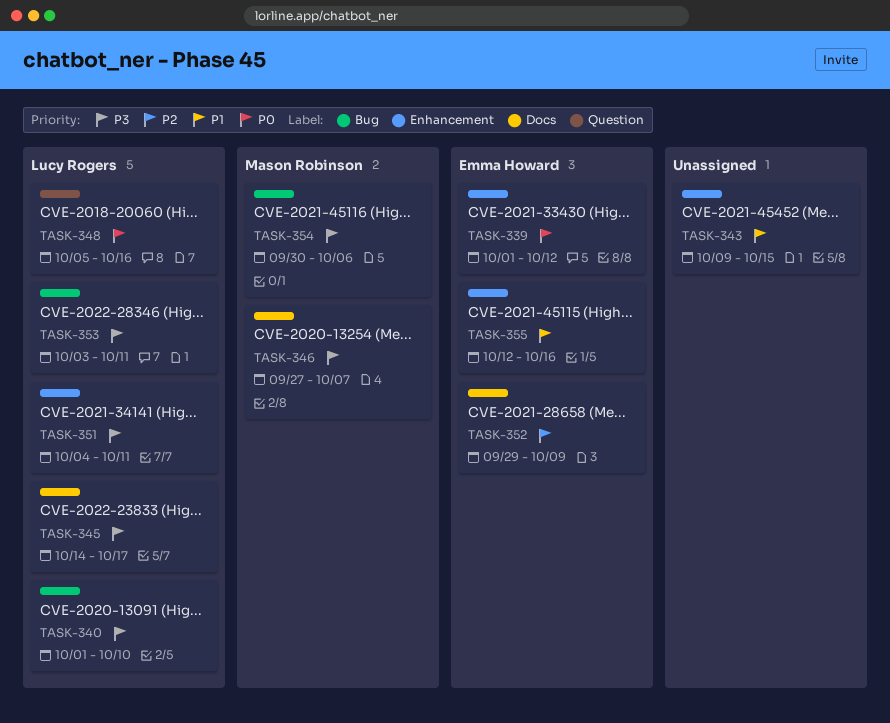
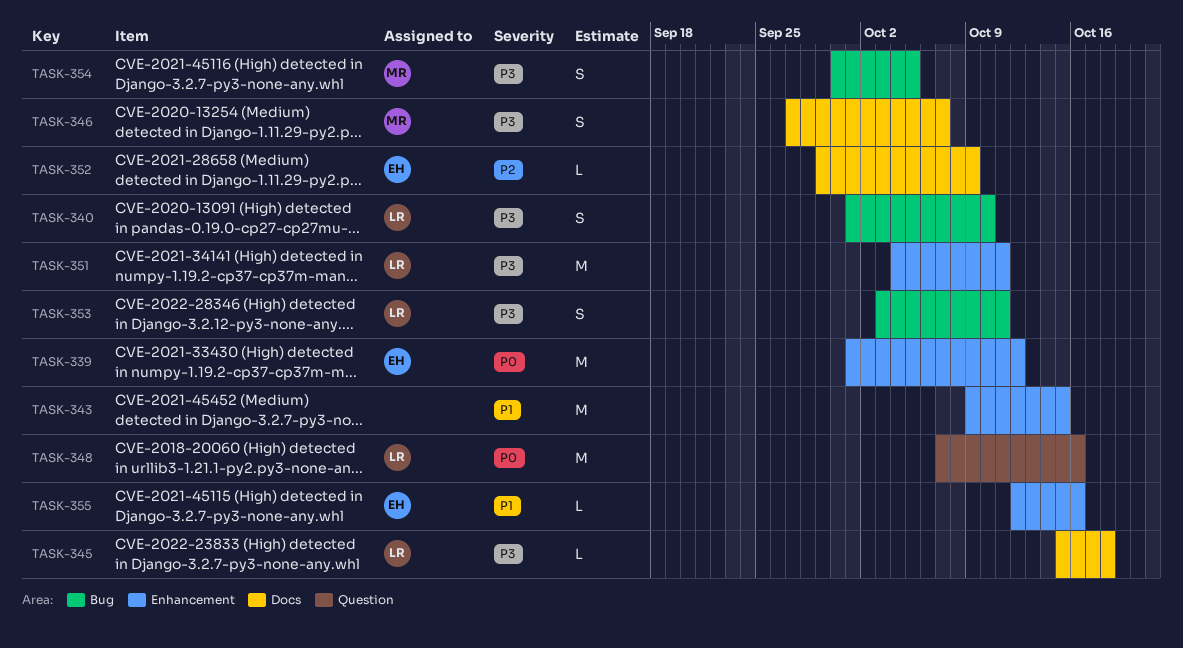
TASK-345, start: Oct 14 -> Oct 15
TASK-345, due: Oct 17 -> Oct 18
TASK-348, start: Oct 5 -> Oct 7
TASK-354, due: Oct 6 -> Oct 5

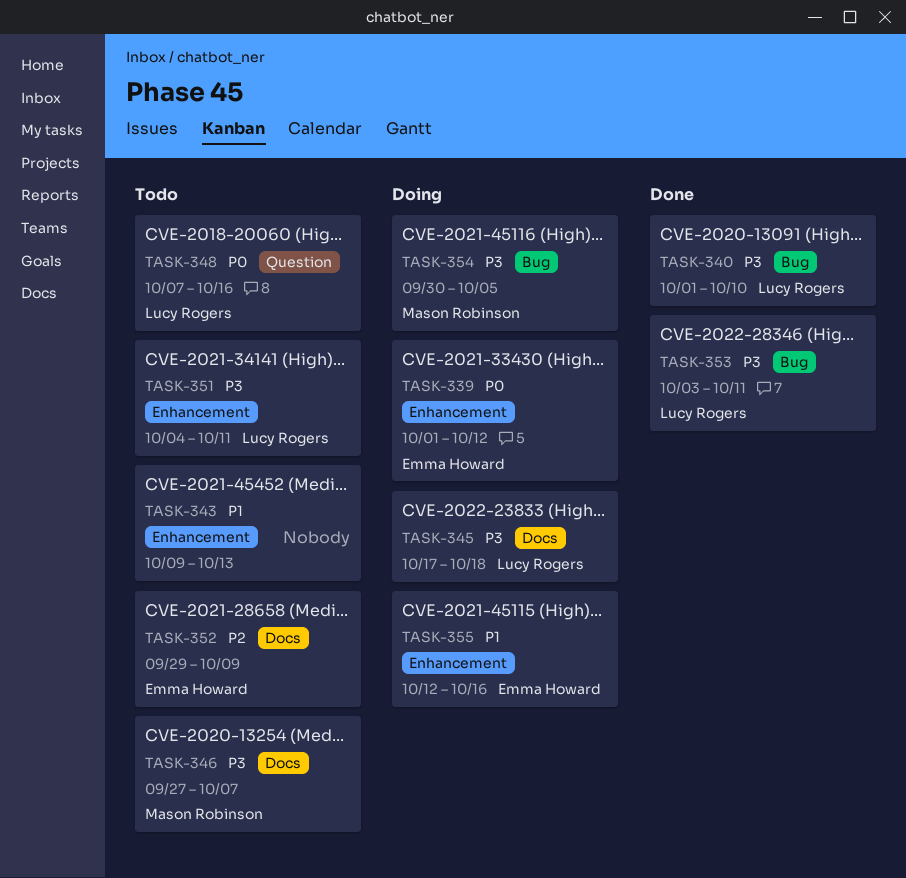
TASK-343, due: Oct 15 -> Oct 13
TASK-345, start: Oct 15 -> Oct 17

